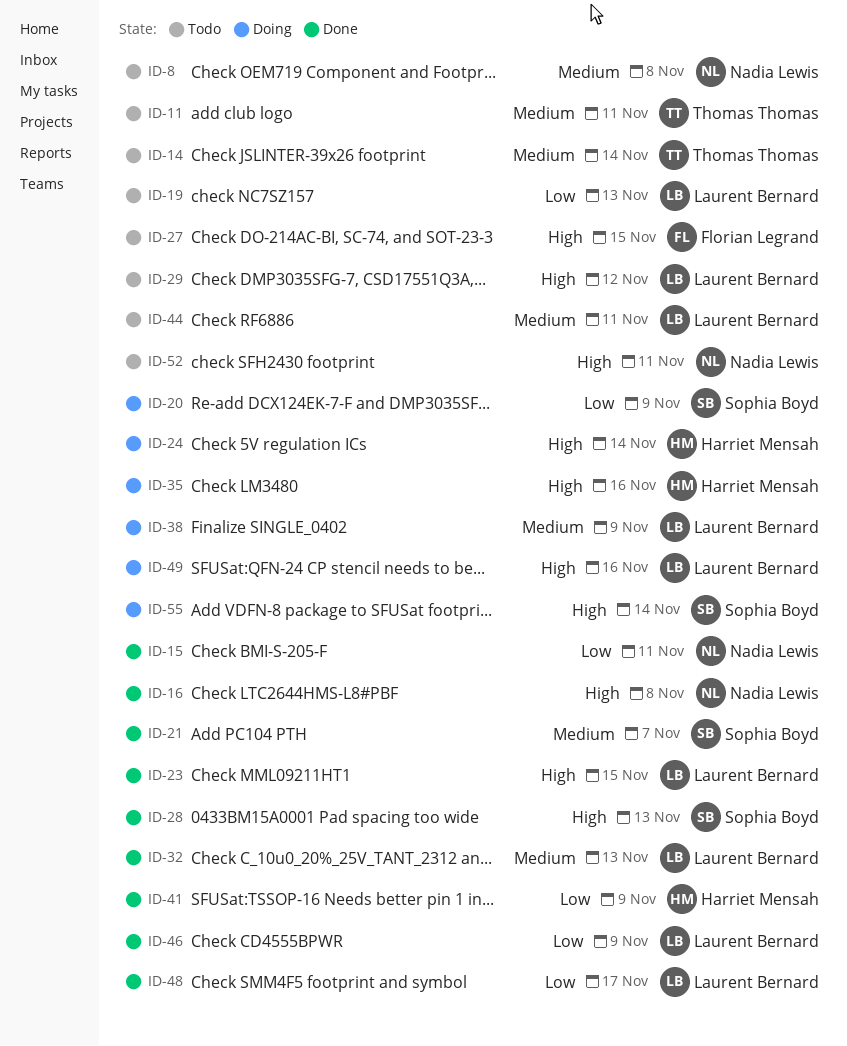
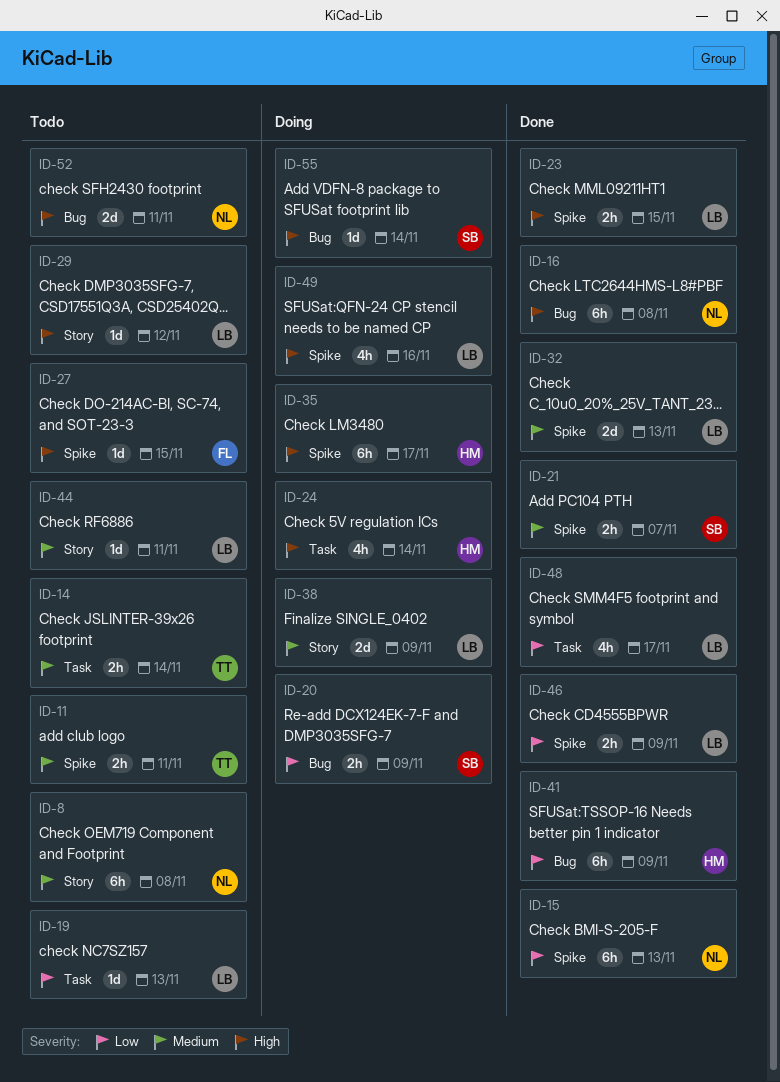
ID-15, due: Nov 11 -> Nov 13
ID-28: present -> none
ID-35, due: Nov 16 -> Nov 17

